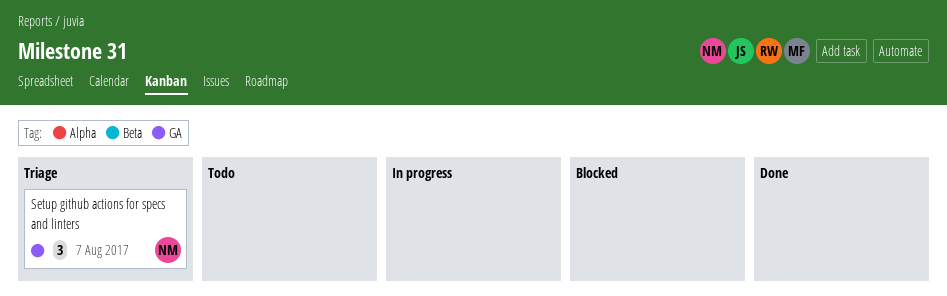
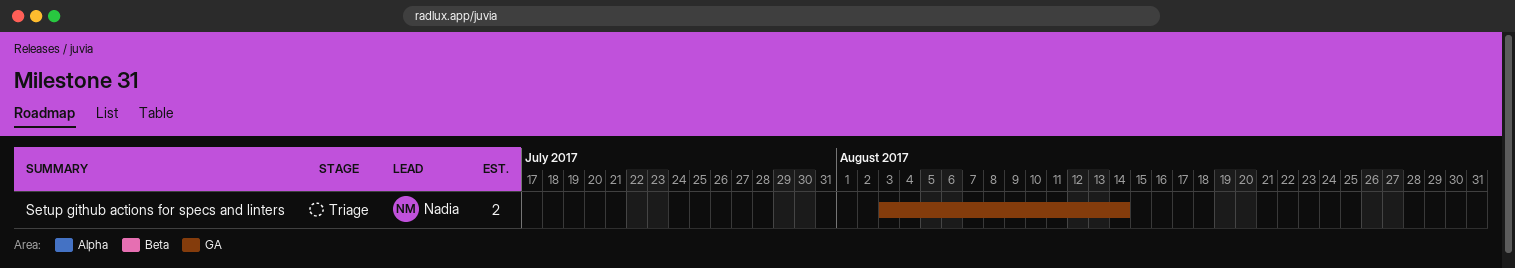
Setup github actions for specs and linters, estimate: 3 -> 2
Setup github actions for specs and linters, due: Aug 7 -> Aug 14

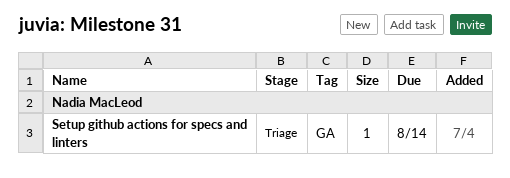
Setup github actions for specs and linters, estimate: 2 -> 1

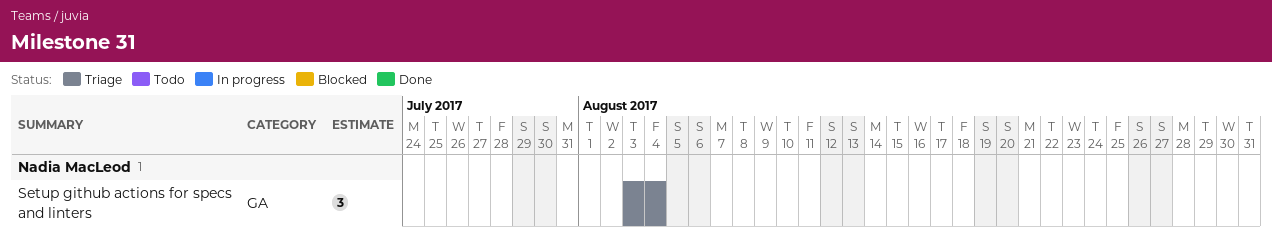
Setup github actions for specs and linters, estimate: 1 -> 3
Setup github actions for specs and linters, due: Aug 14 -> Aug 4

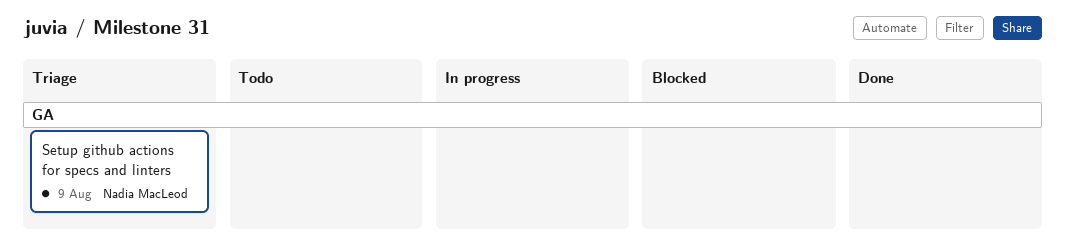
Setup github actions for specs and linters, estimate: 3 -> 1
Setup github actions for specs and linters, due: Aug 4 -> Aug 9

